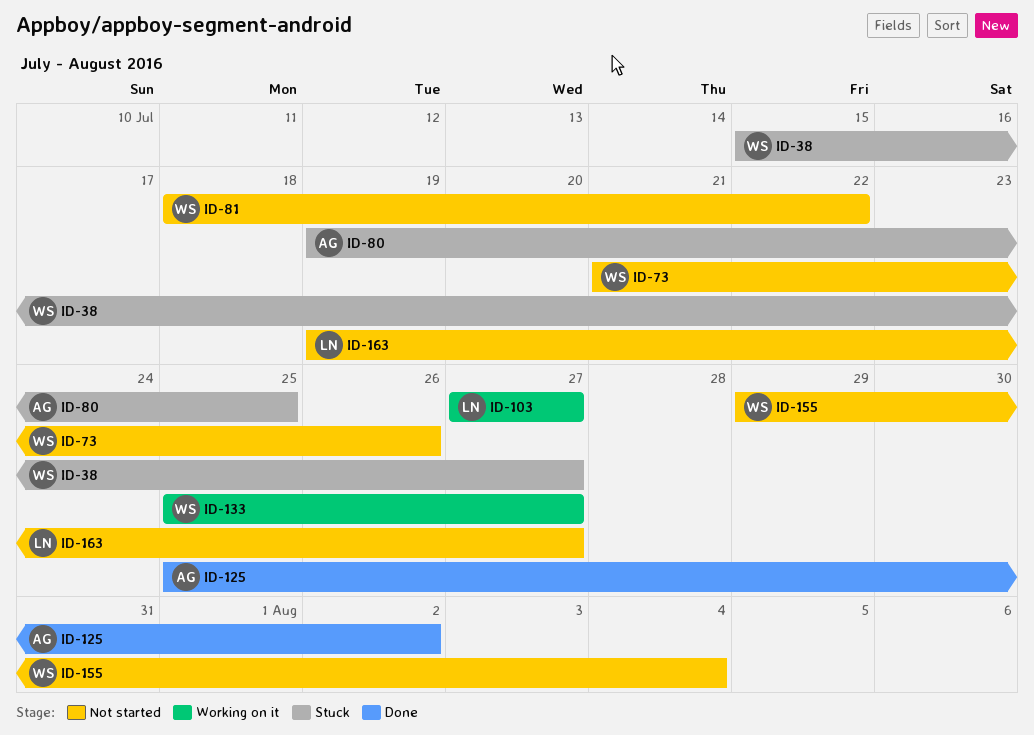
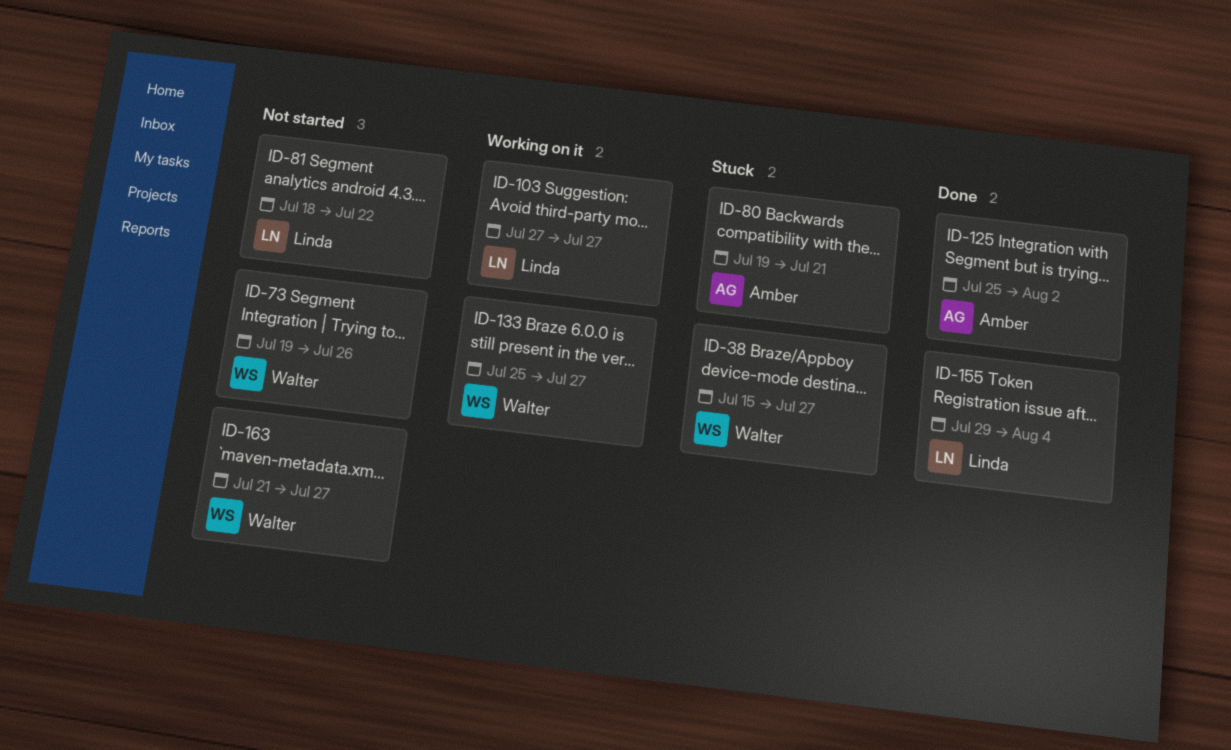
ID-73, start: Jul 21 -> Jul 19
ID-80, due: Jul 25 -> Jul 21
ID-81, owner: Walter -> Linda
ID-155, status: Not started -> Done
ID-155, owner: Walter -> Linda
ID-163, owner: Linda -> Walter
ID-163, start: Jul 19 -> Jul 21

